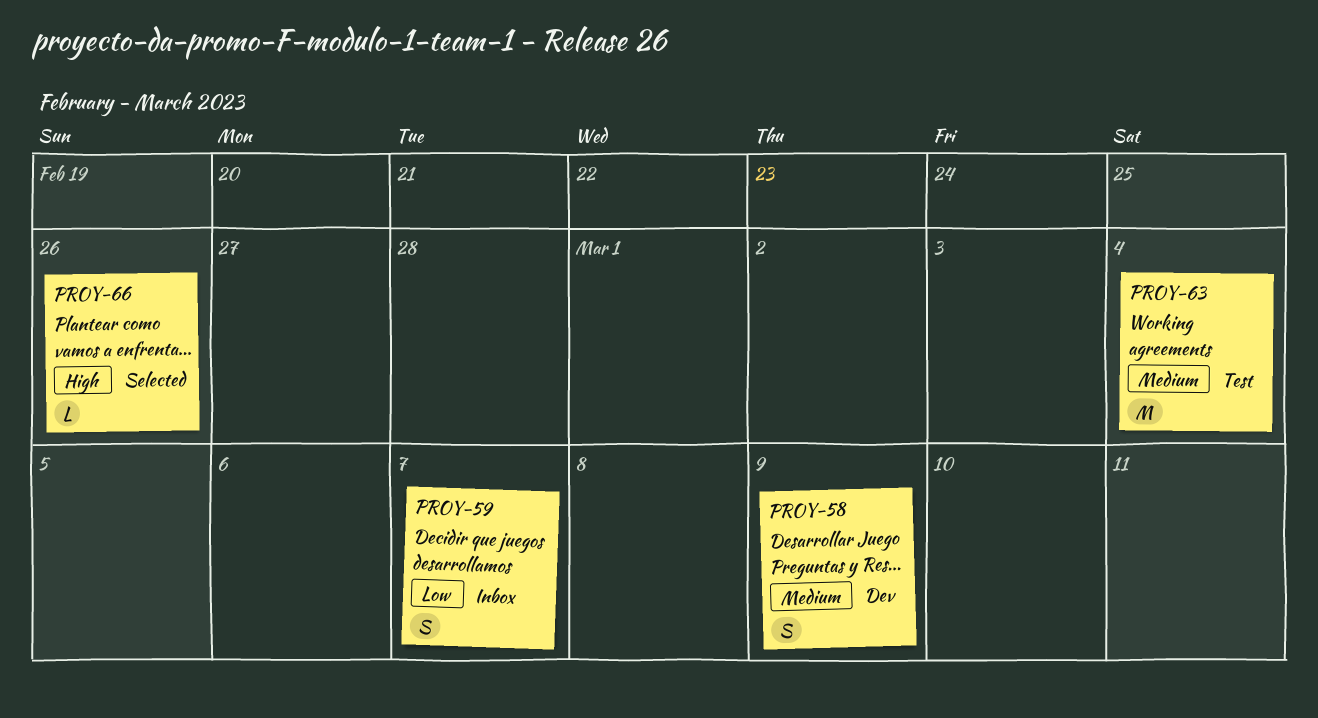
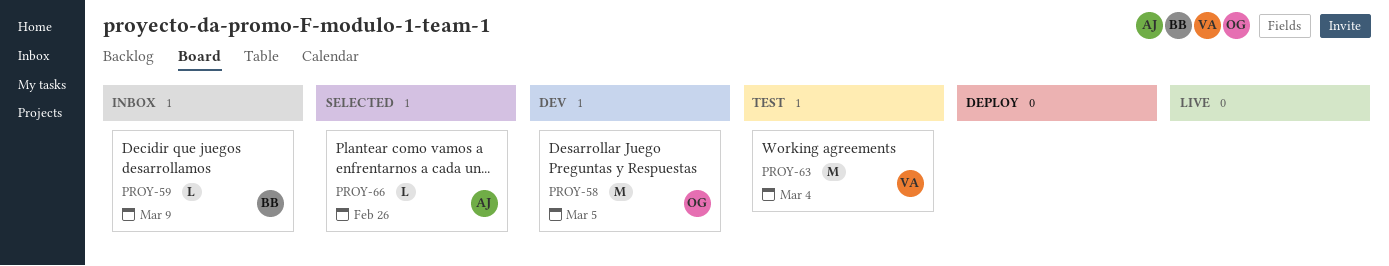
PROY-58, estimate: S -> M
PROY-58, due: Mar 9 -> Mar 5
PROY-59, estimate: S -> L
PROY-59, due: Mar 7 -> Mar 9

